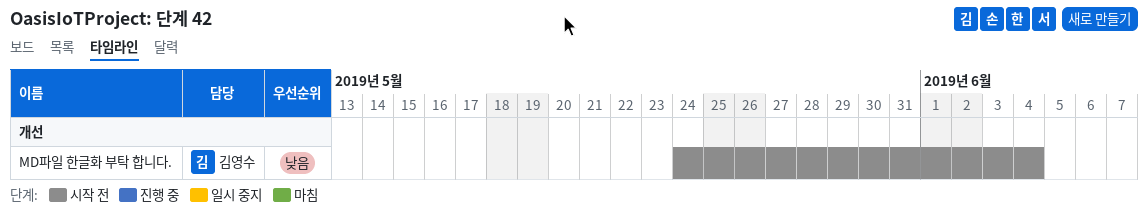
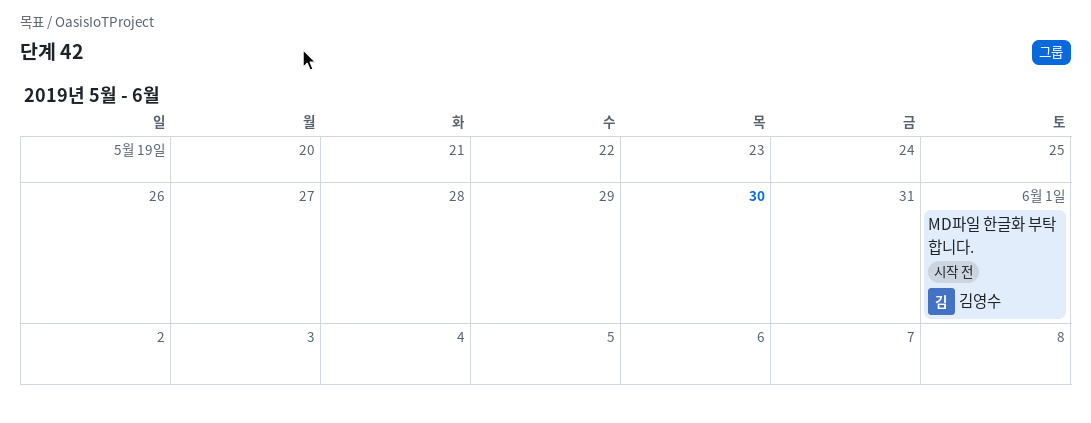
MD파일 한글화 부탁 합니다., due: Jun 4 -> Jun 1

